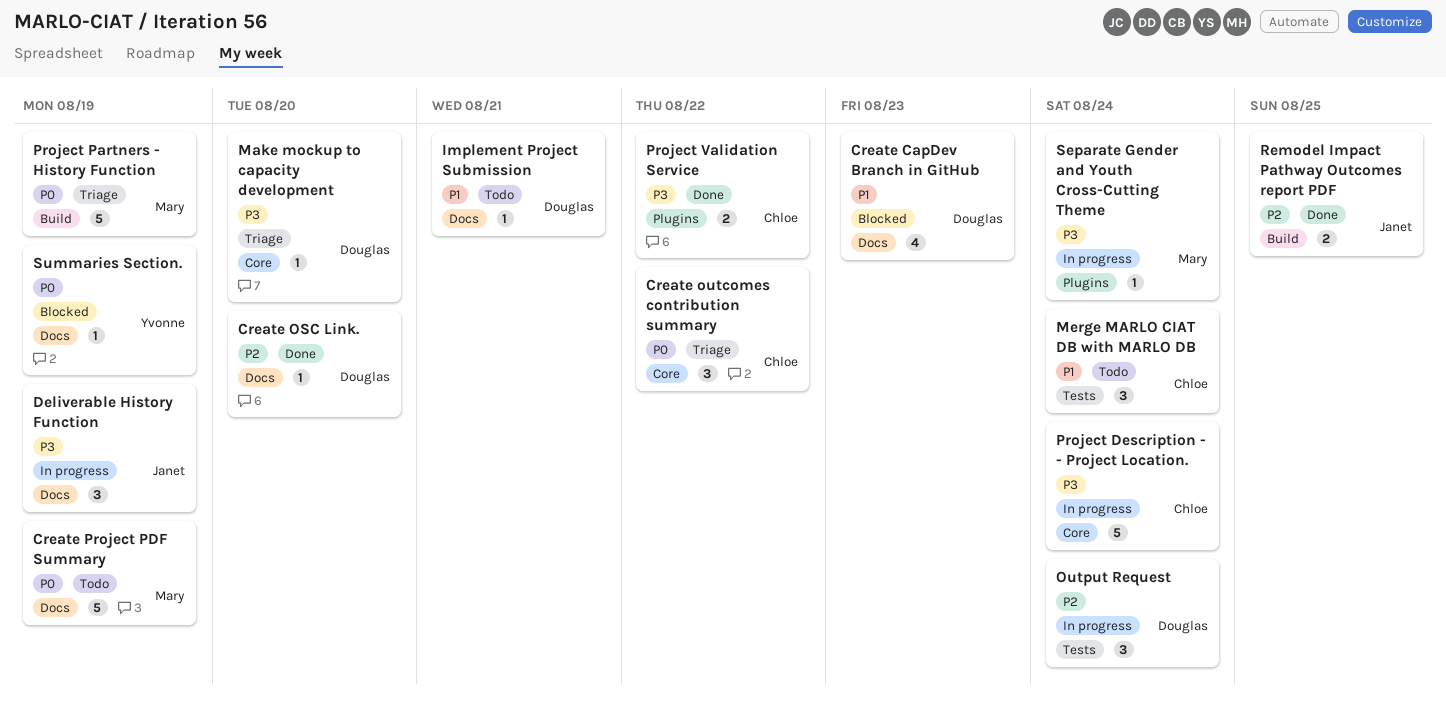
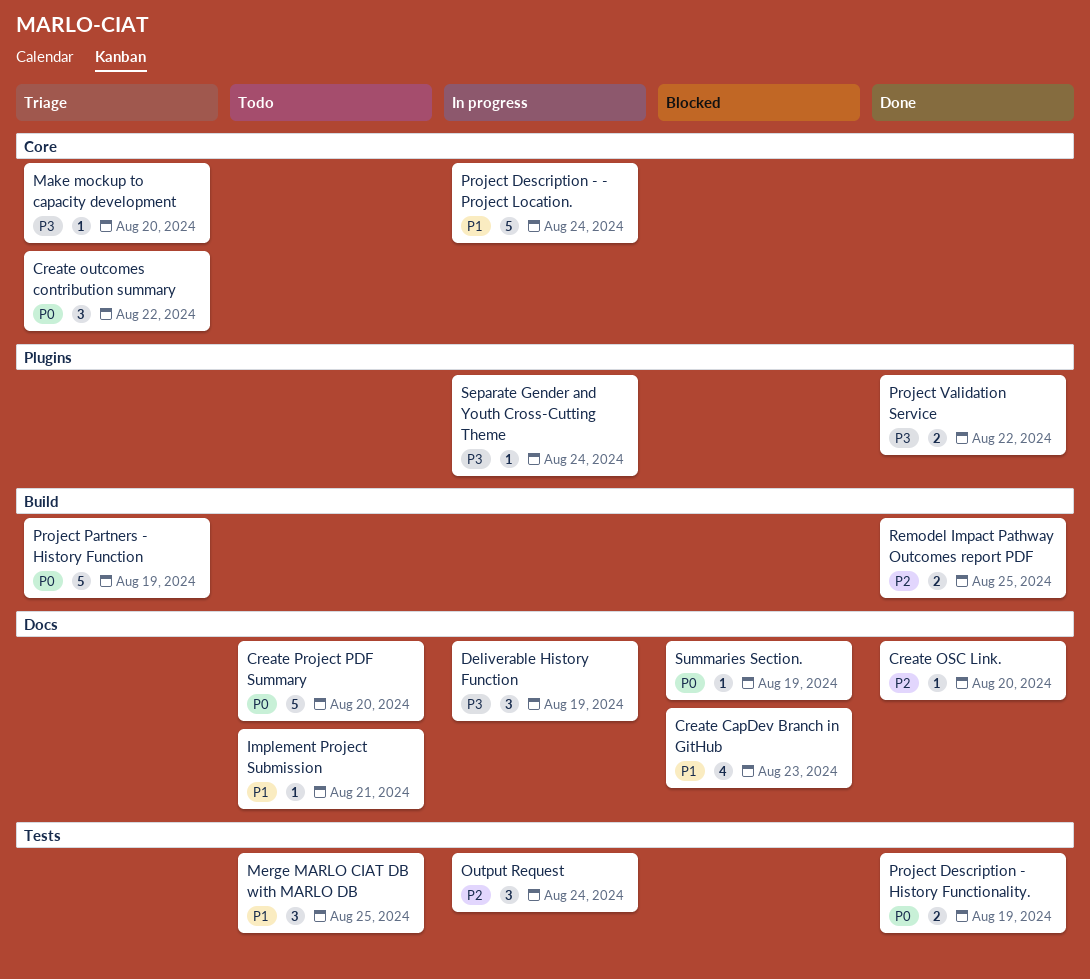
Create Project PDF Summary, due: Aug 19 -> Aug 20
Merge MARLO CIAT DB with MARLO DB, due: Aug 24 -> Aug 25
Project Description - - Project Location., priority: P3 -> P1
Project Description - History Functionality.: none -> present

